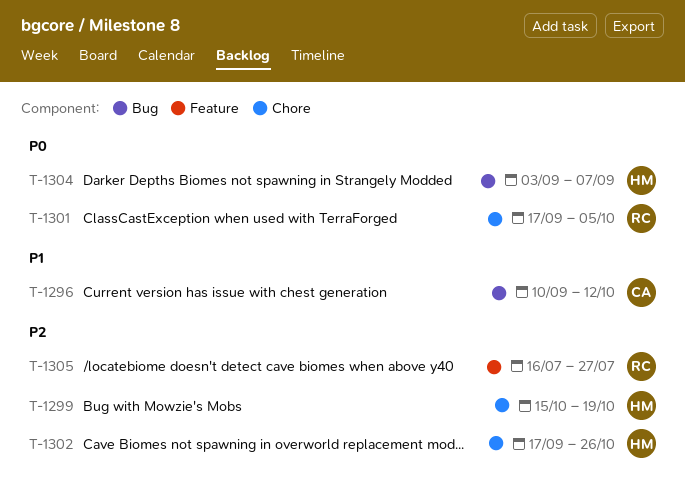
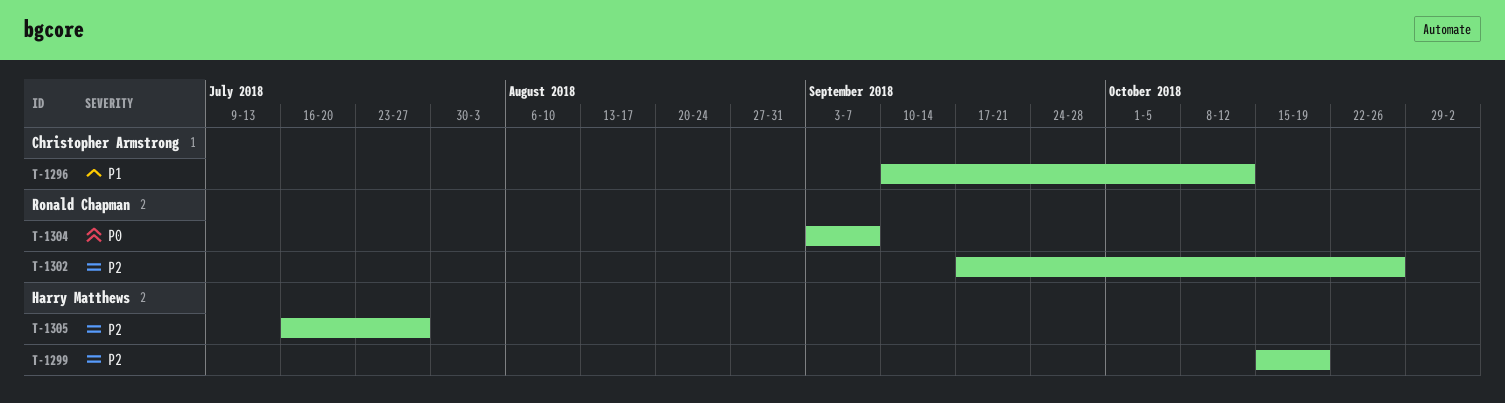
T-1301: present -> none
T-1302, owner: Harry Matthews -> Ronald Chapman
T-1304, owner: Harry Matthews -> Ronald Chapman
T-1305, owner: Ronald Chapman -> Harry Matthews

